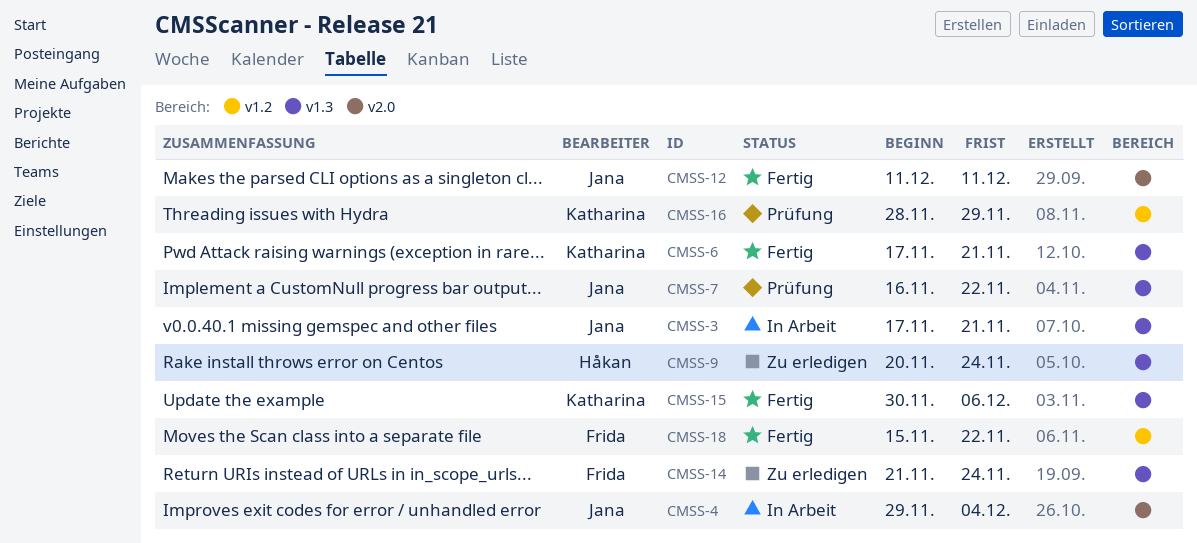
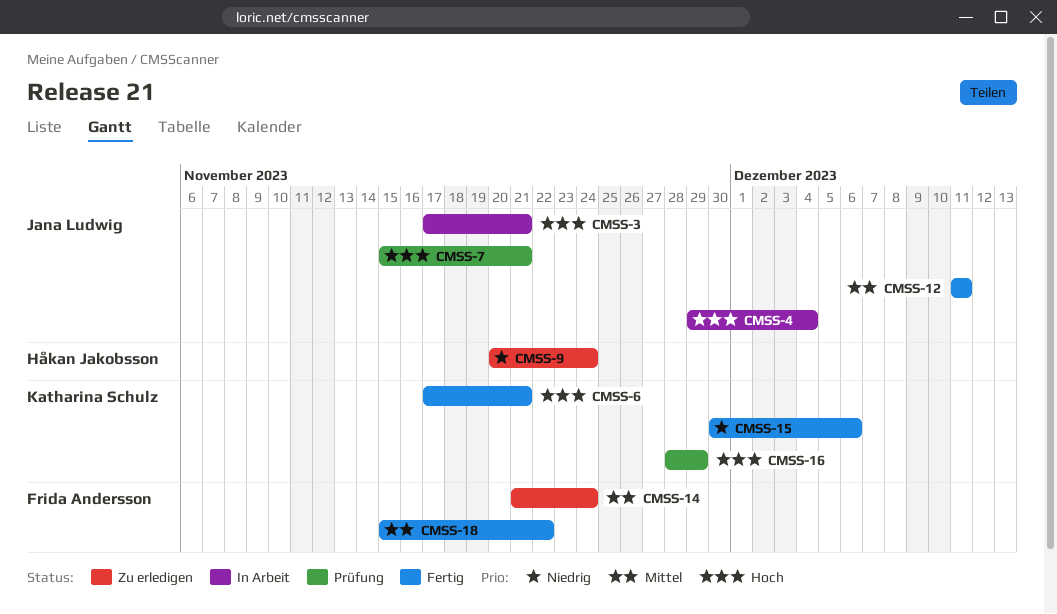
CMSS-7, start: Nov 16 -> Nov 15
CMSS-7, due: Nov 22 -> Nov 21

